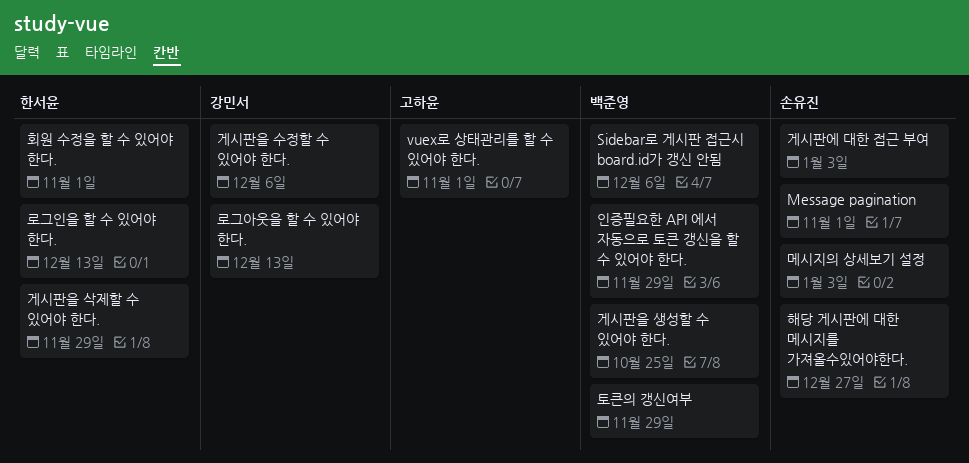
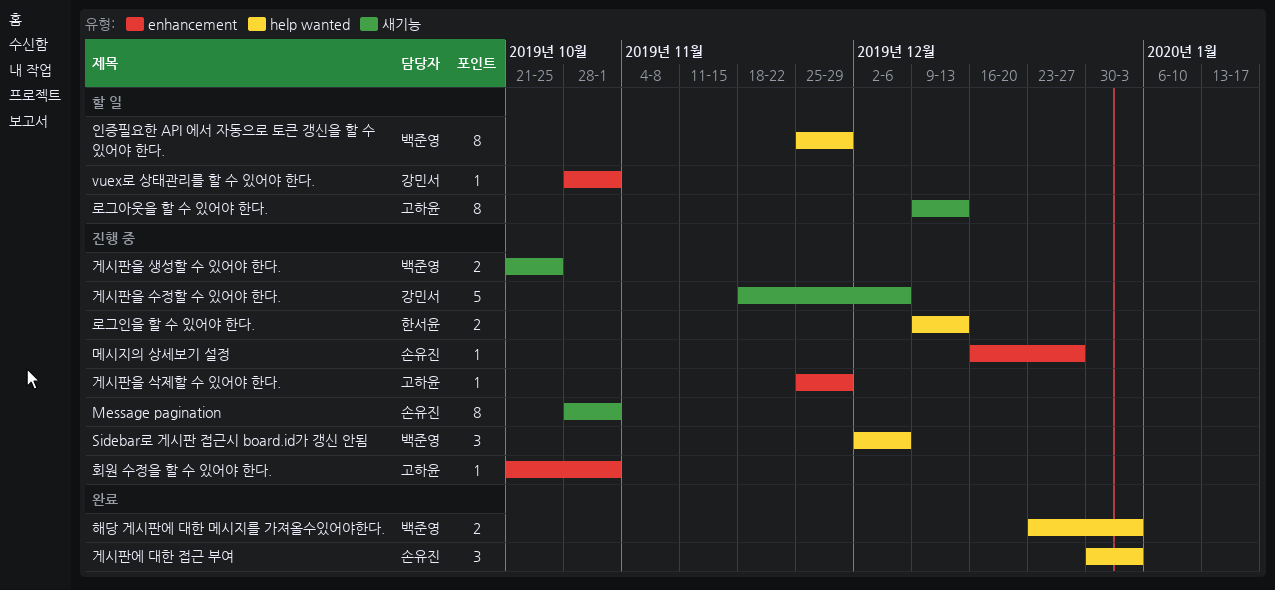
vuex로 상태관리를 할 수 있어야 한다., owner: 고하윤 -> 강민서
게시판을 삭제할 수 있어야 한다., owner: 한서윤 -> 고하윤
로그아웃을 할 수 있어야 한다., owner: 강민서 -> 고하윤
메시지의 상세보기 설정, due: Jan 3 -> Dec 27
토큰의 갱신여부: present -> none
해당 게시판에 대한 메시지를 가져올수있어야한다., owner: 손유진 -> 백준영
해당 게시판에 대한 메시지를 가져올수있어야한다., due: Dec 27 -> Jan 3
회원 수정을 할 수 있어야 한다., owner: 한서윤 -> 고하윤

